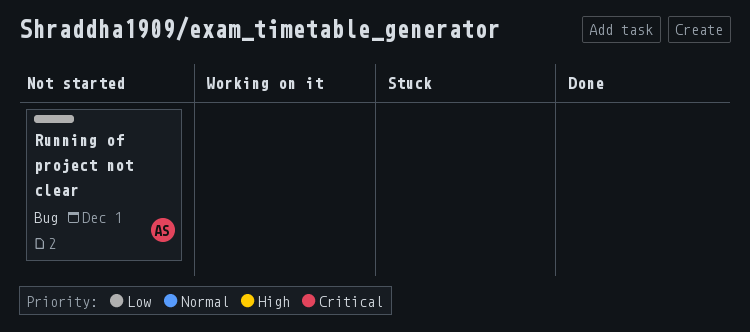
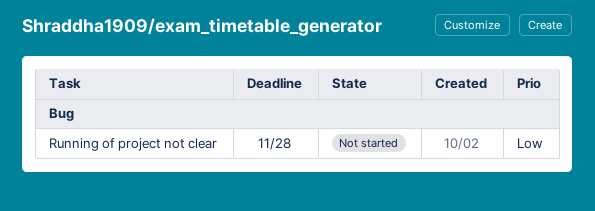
Running of project not clear, due: Dec 1 -> Nov 28

